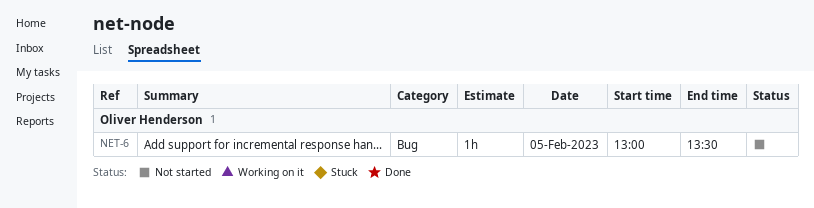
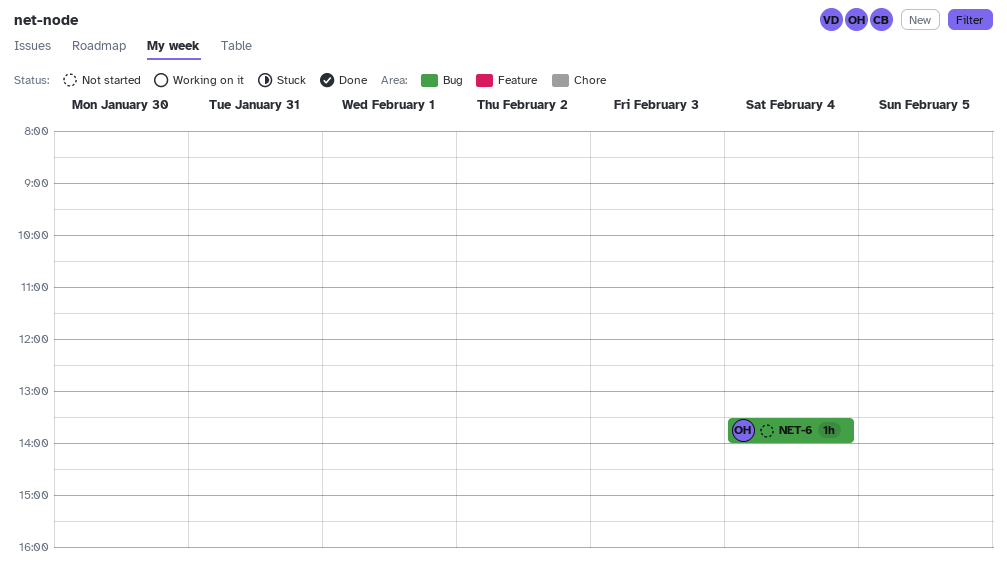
NET-6, day: Feb 5 -> Feb 4
NET-6, begins: 13:00 -> 13:30
NET-6, ends: 13:30 -> 14:00

